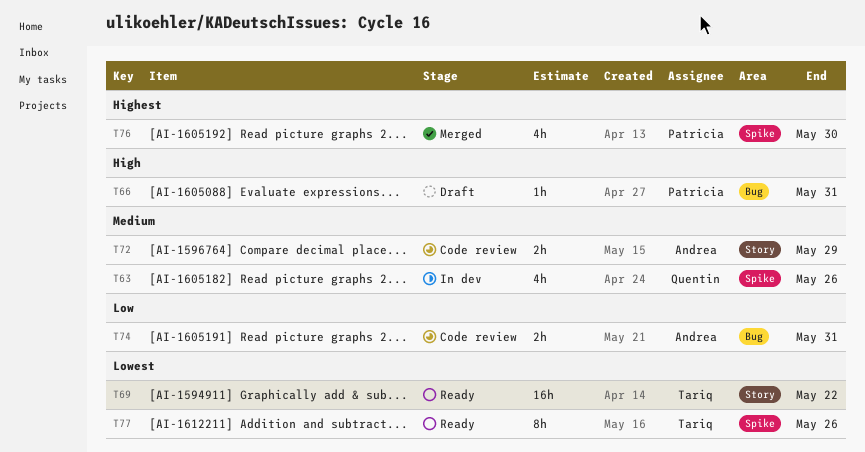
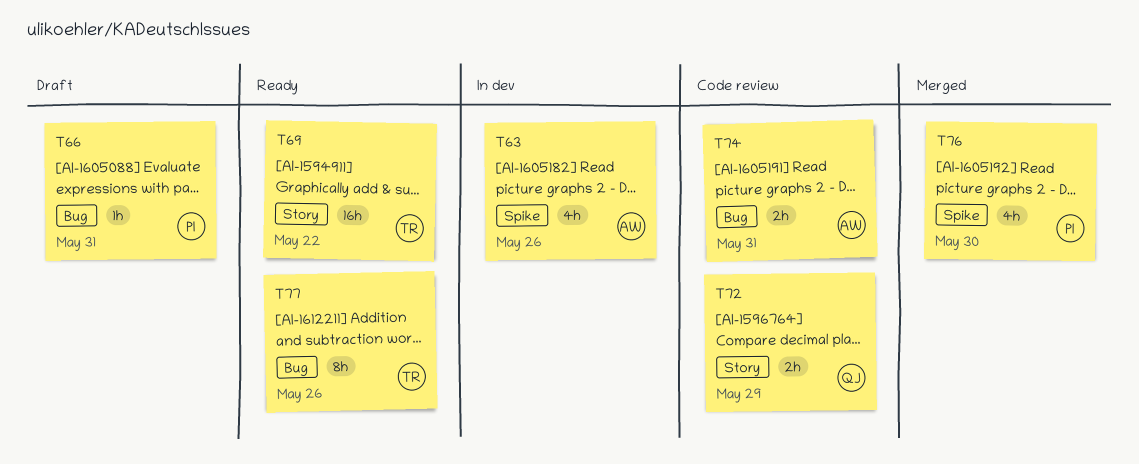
T63, owner: Quentin -> Andrea
T72, owner: Andrea -> Quentin
T77, label: Spike -> Bug

